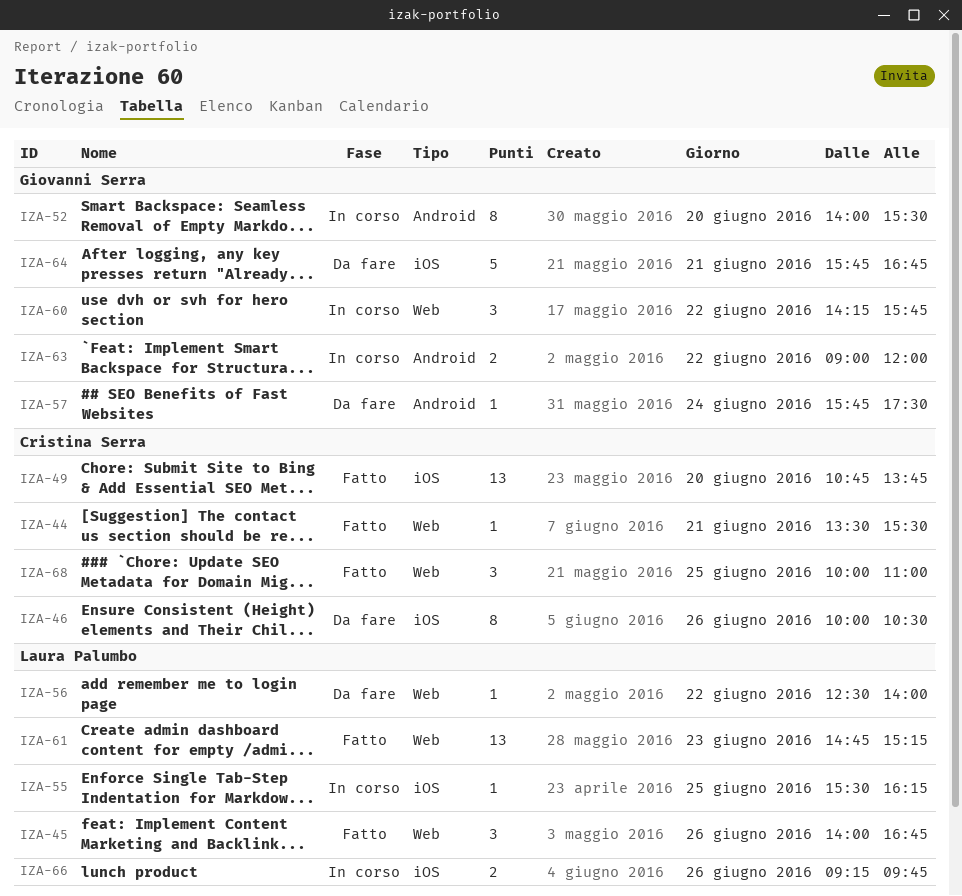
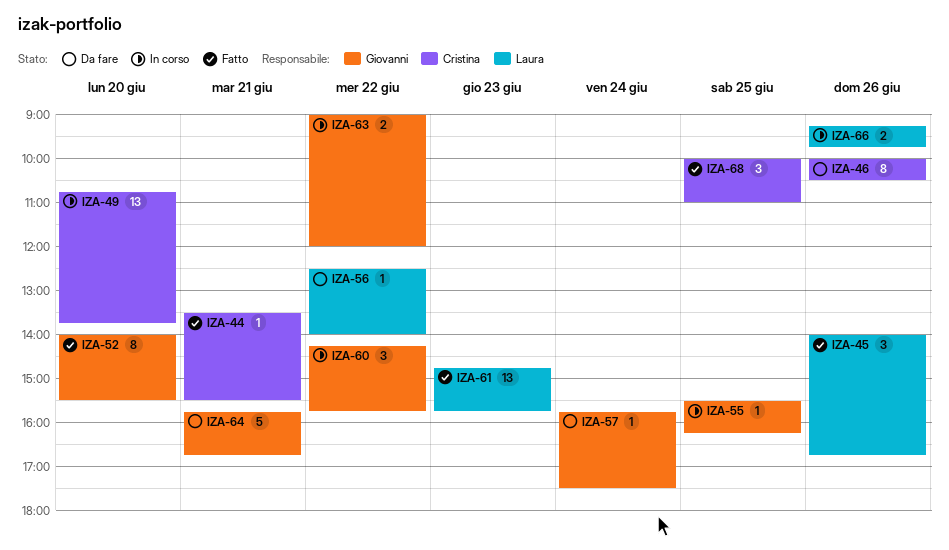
IZA-49, status: Fatto -> In corso
IZA-52, status: In corso -> Fatto
IZA-55, owner: Laura Palumbo -> Giovanni Serra
IZA-61, ends: 15:15 -> 15:45

